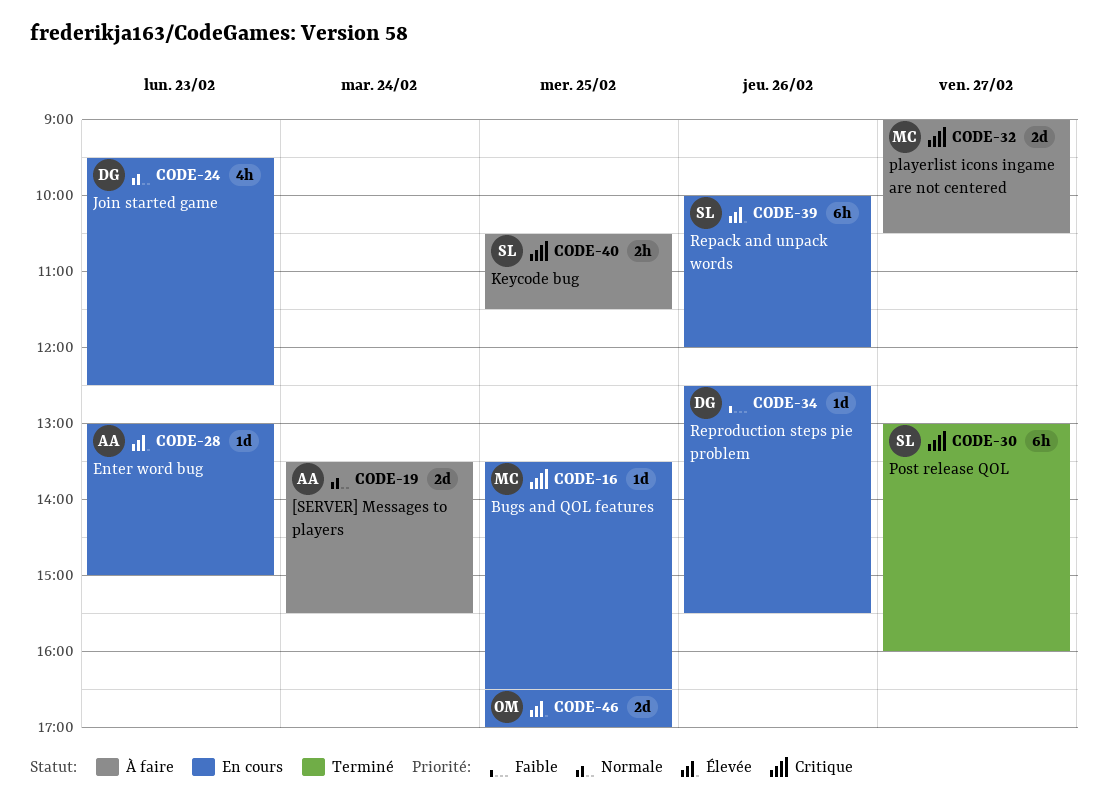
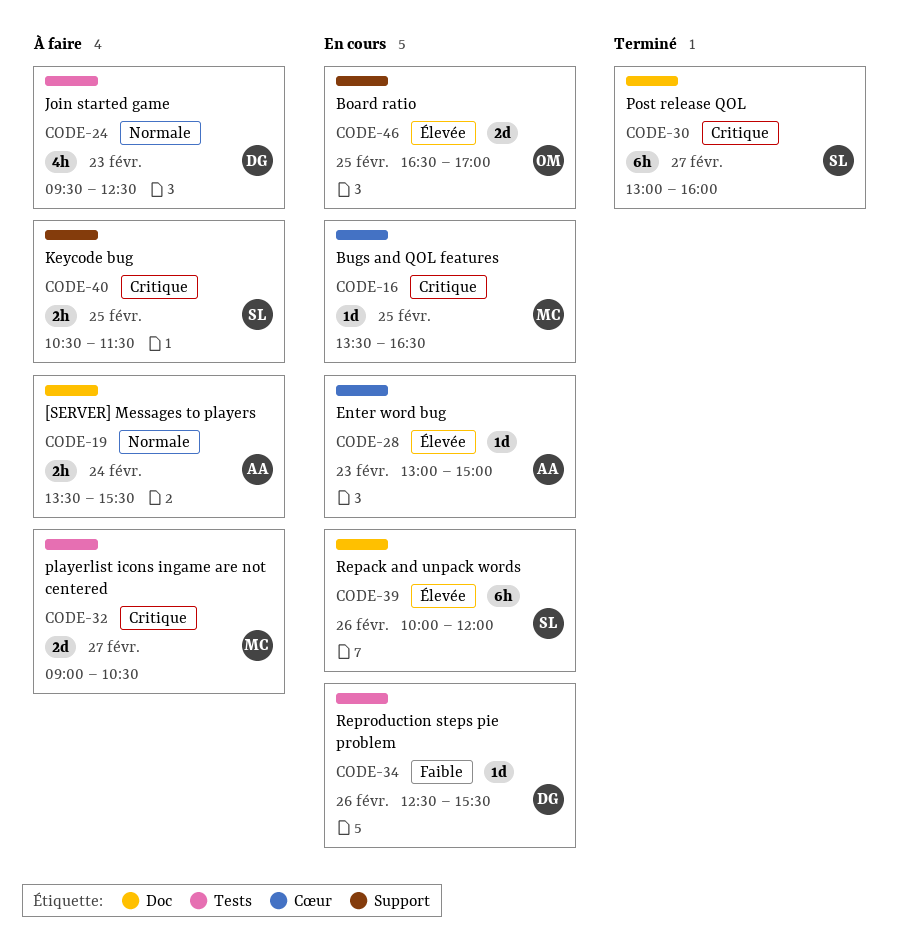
CODE-19, estimate: 2d -> 2h
CODE-24, status: En cours -> À faire

